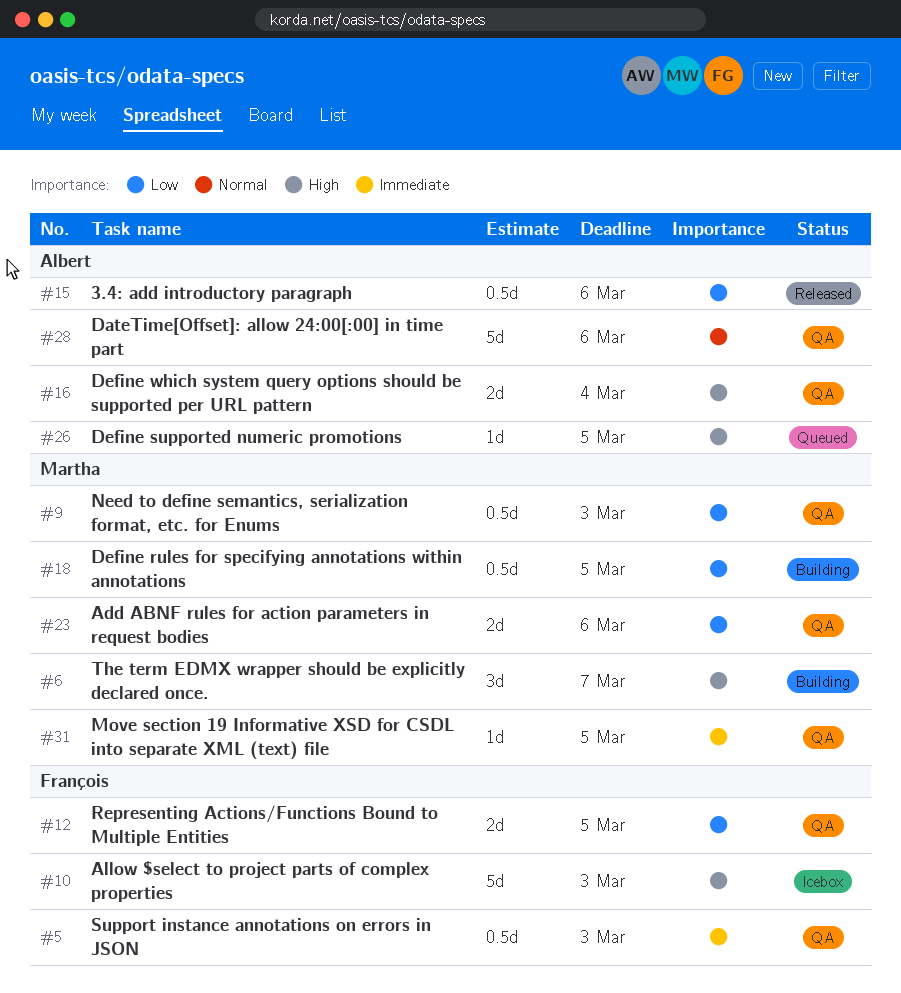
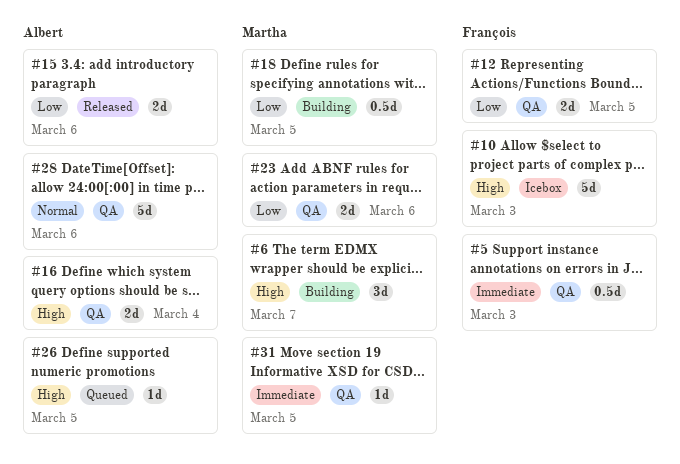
#9: present -> none
#15, estimate: 0.5d -> 2d

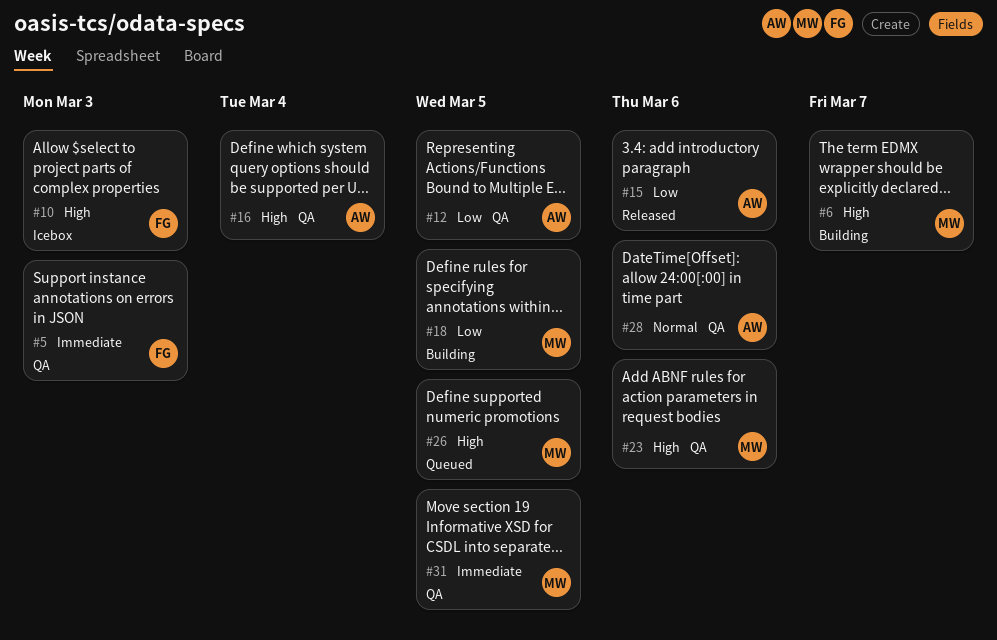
#12, owner: François -> Albert
#23, priority: Low -> High
#26, owner: Albert -> Martha

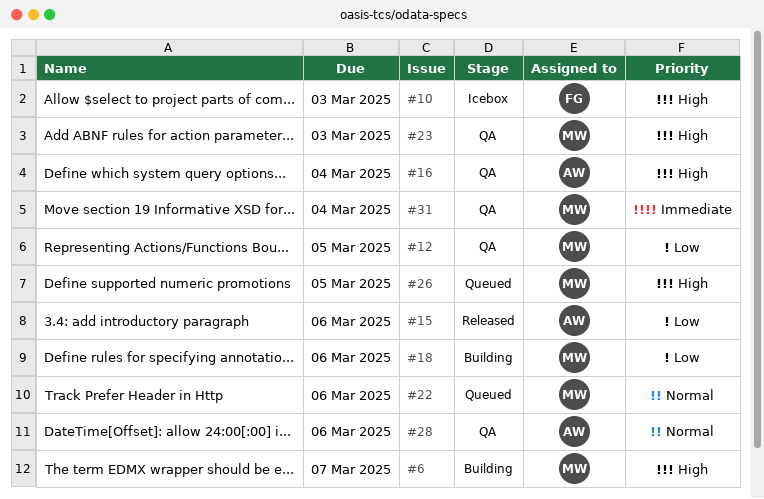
#5: present -> none
#12, owner: AW -> MW
#18, due: Mar 5 -> Mar 6
#22: none -> present
#23, due: Mar 6 -> Mar 3
#31, due: Mar 5 -> Mar 4

